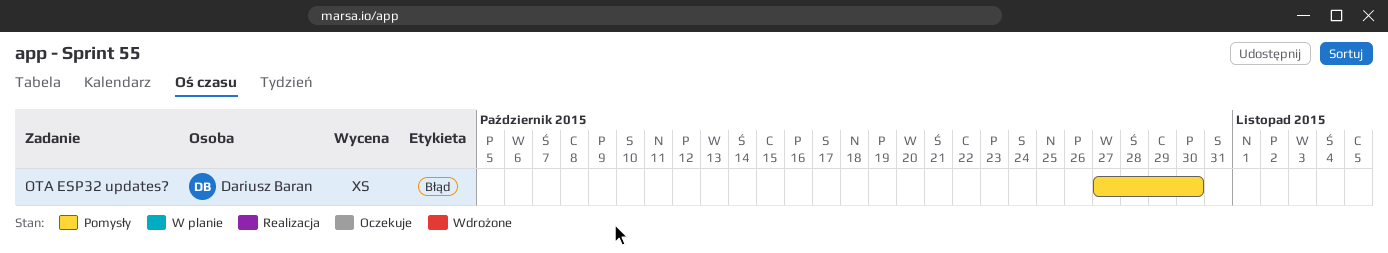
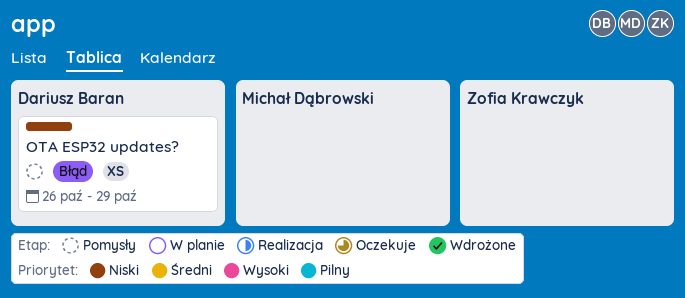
OTA ESP32 updates?, start: Oct 27 -> Oct 26
OTA ESP32 updates?, due: Oct 30 -> Oct 29

